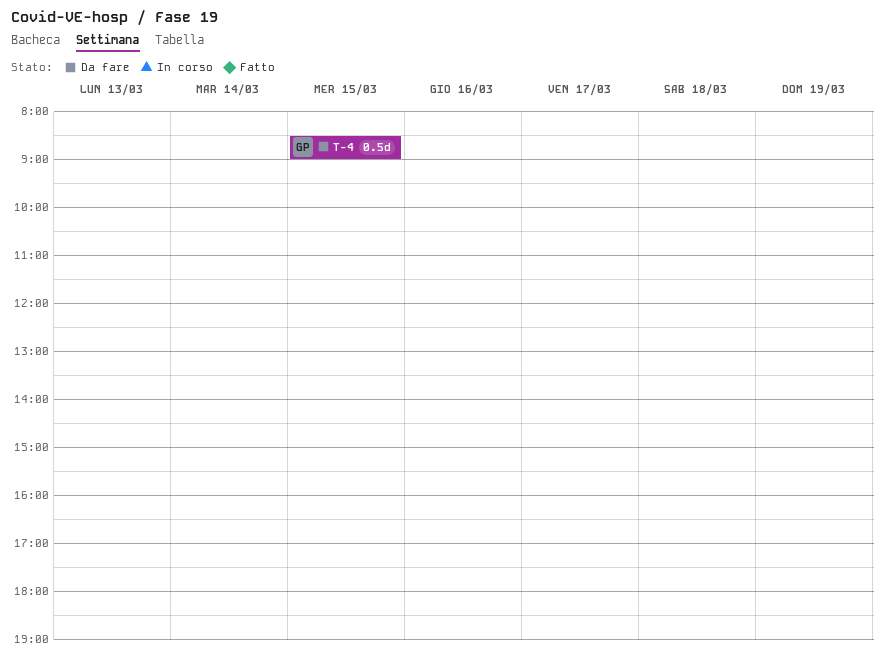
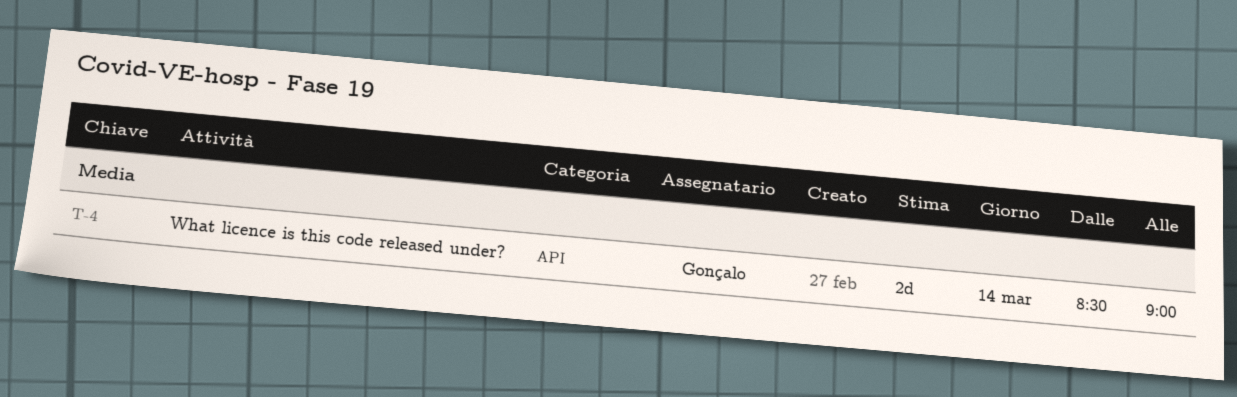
T-4, estimate: 0.5d -> 2d
T-4, day: Mar 15 -> Mar 14

